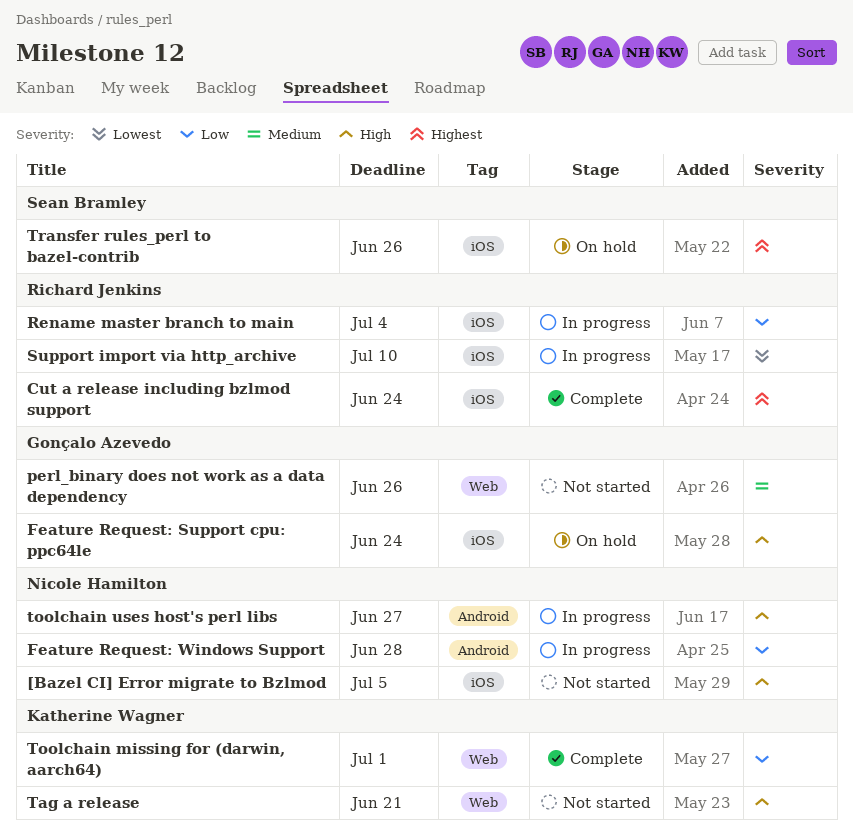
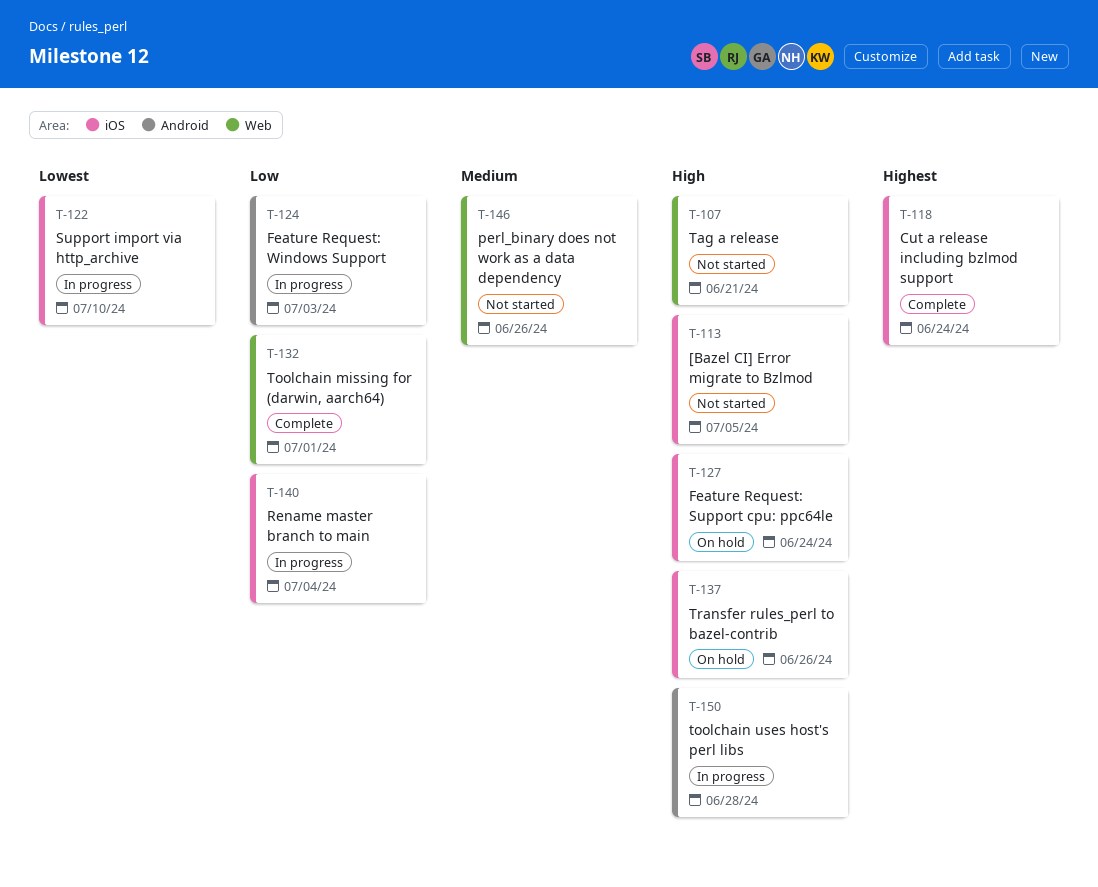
Feature Request: Windows Support, due: Jun 28 -> Jul 3
toolchain uses host's perl libs, due: Jun 27 -> Jun 28
Transfer rules_perl to bazel-contrib, priority: Highest -> High

